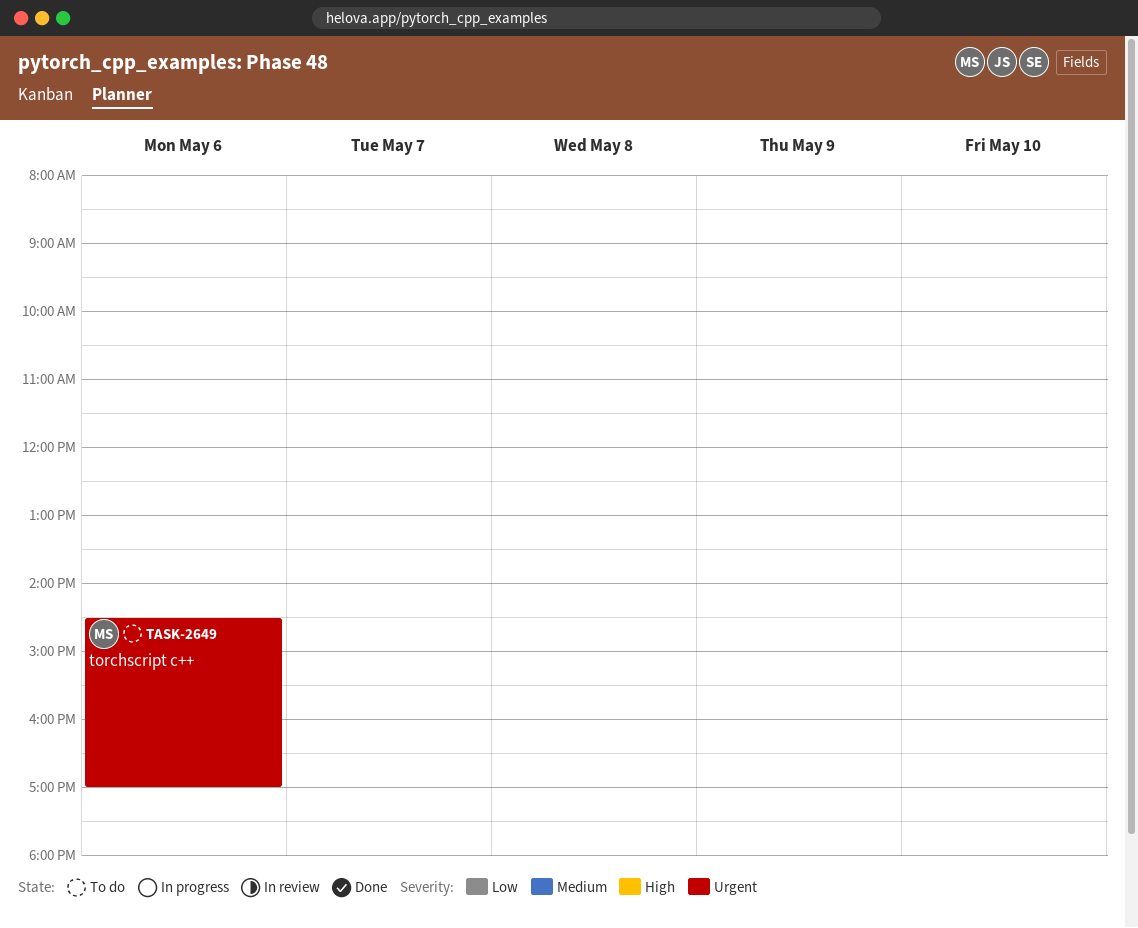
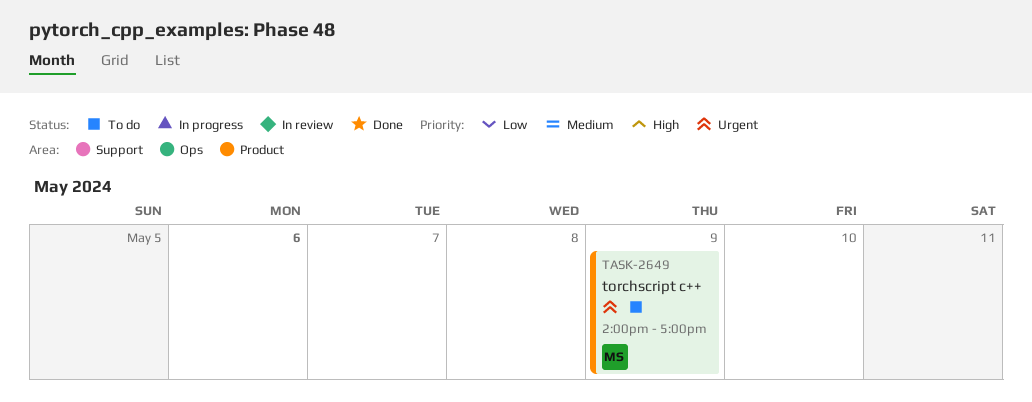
TASK-2649, day: May 6 -> May 9
TASK-2649, begins: 14:30 -> 14:00

